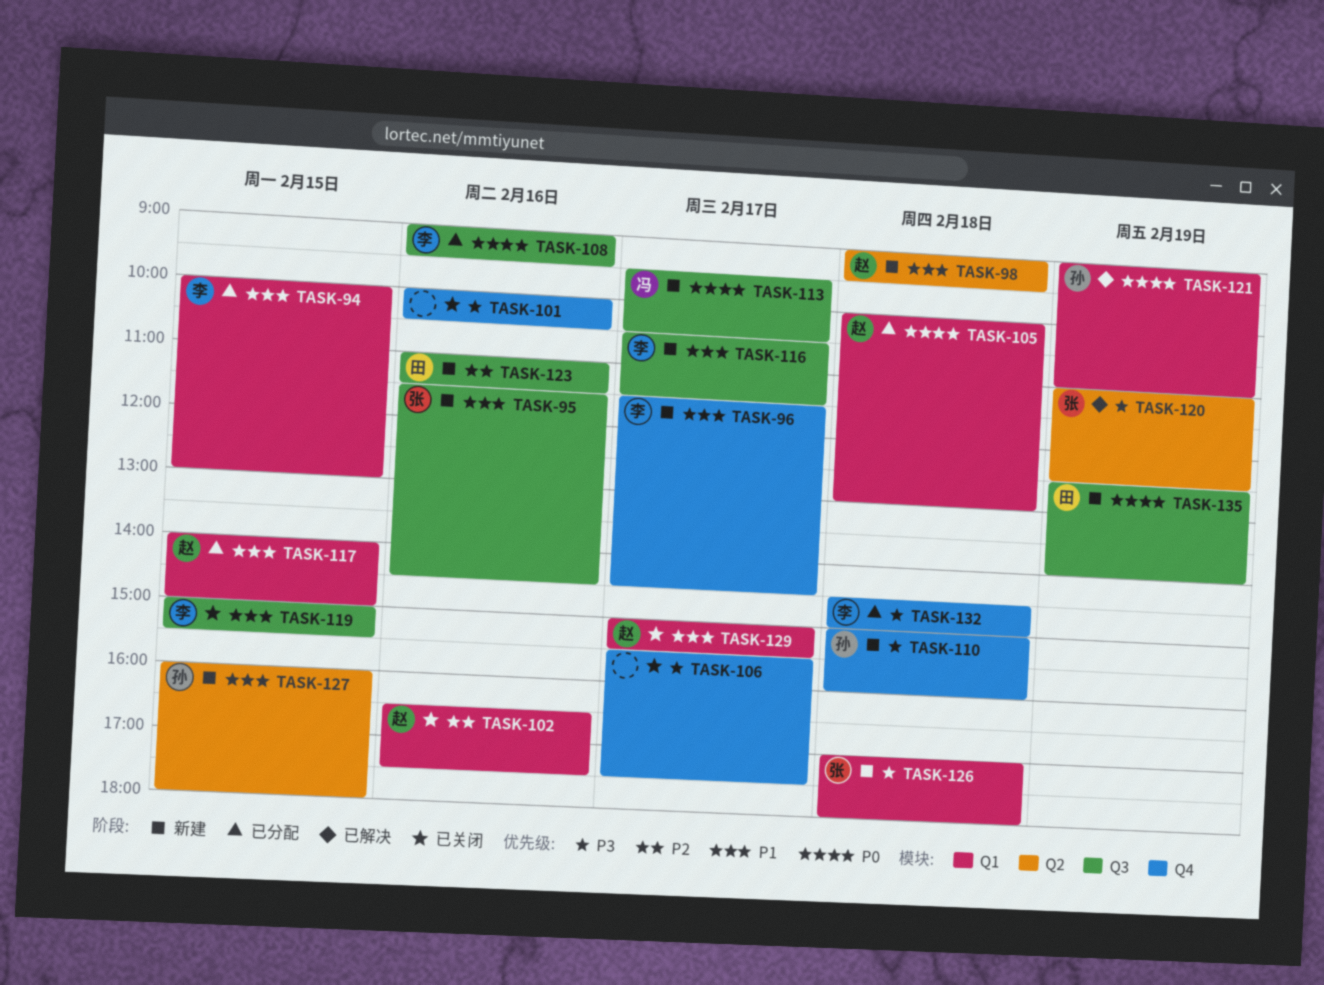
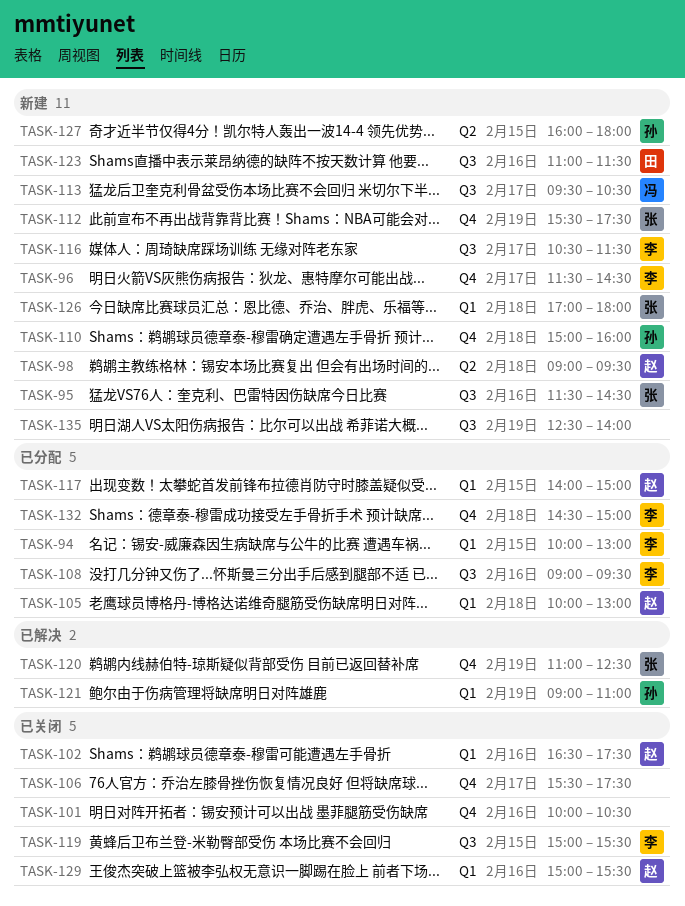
TASK-112: none -> present
TASK-120, label: Q2 -> Q4
TASK-129, day: Feb 17 -> Feb 16
TASK-135, owner: 田 -> none

